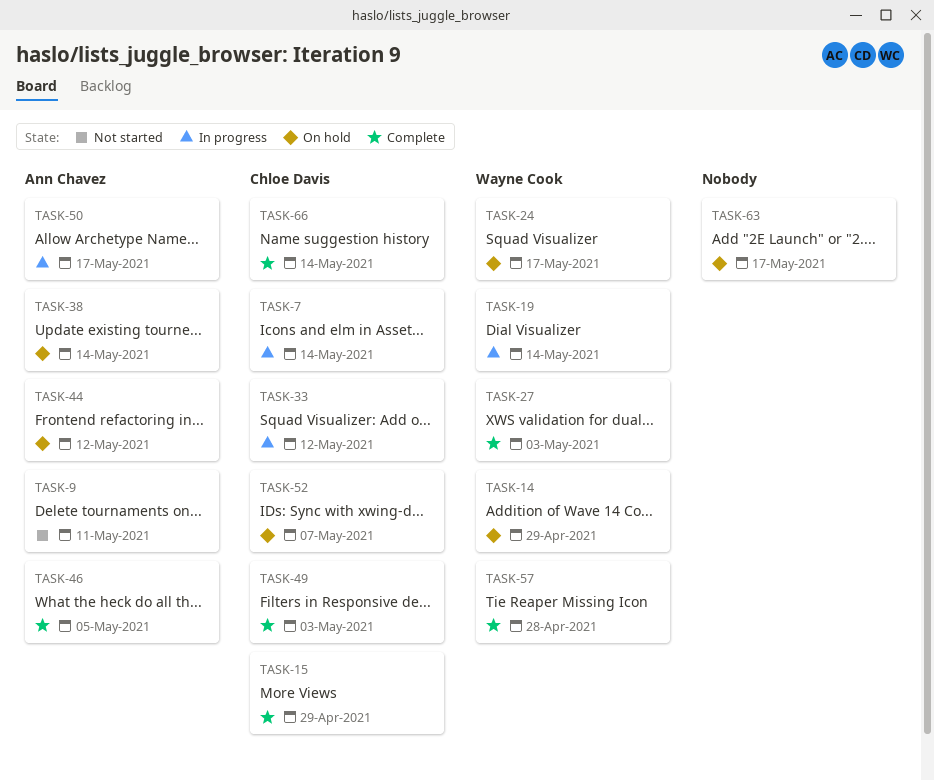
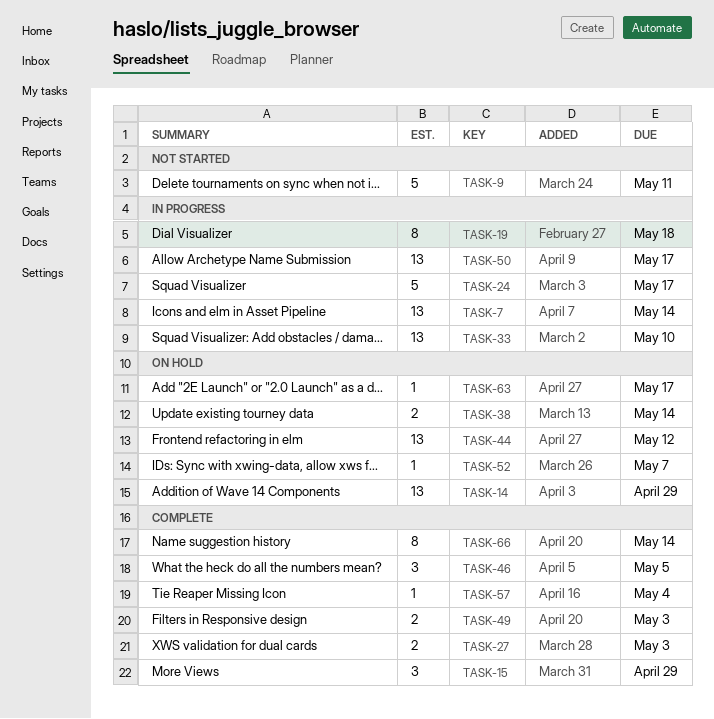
TASK-19, due: May 14 -> May 18
TASK-24, status: On hold -> In progress
TASK-33, due: May 12 -> May 10
TASK-57, due: Apr 28 -> May 4

